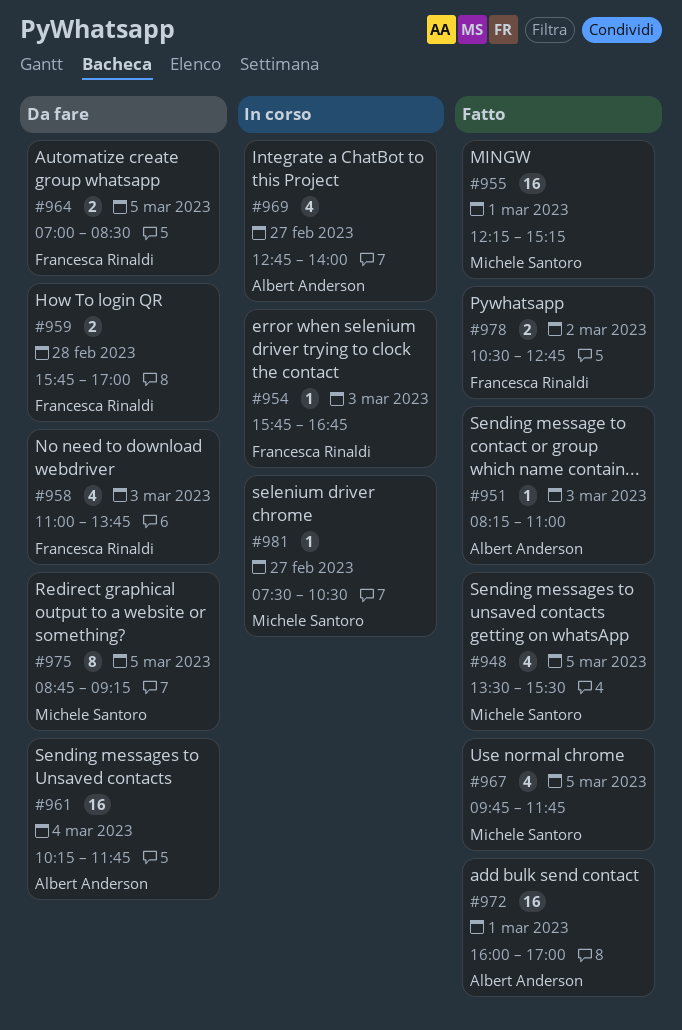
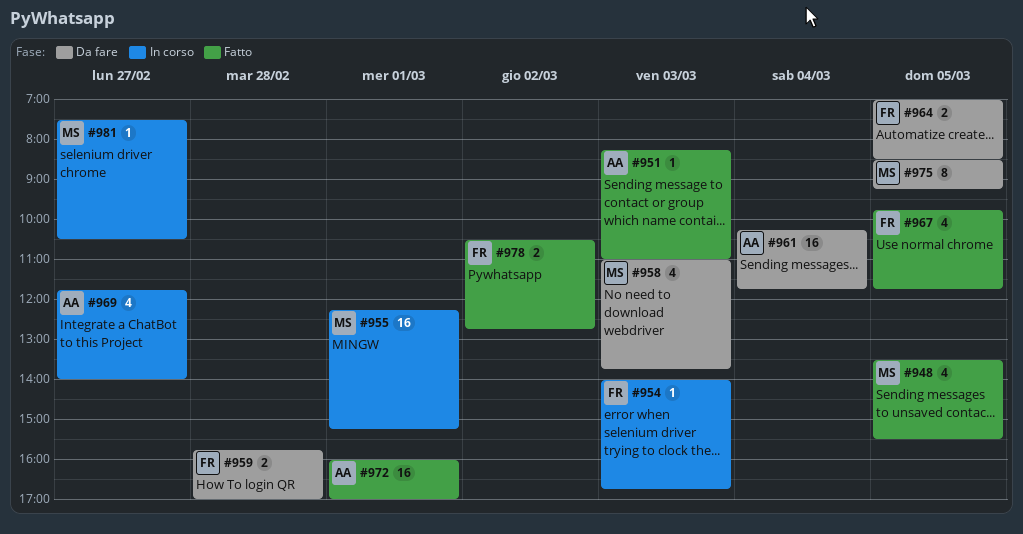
#954, begins: 15:45 -> 14:00
#955, status: Fatto -> In corso
#958, owner: Francesca Rinaldi -> Michele Santoro
#967, owner: Michele Santoro -> Francesca Rinaldi
#969, begins: 12:45 -> 11:45
#975, begins: 08:45 -> 08:30

